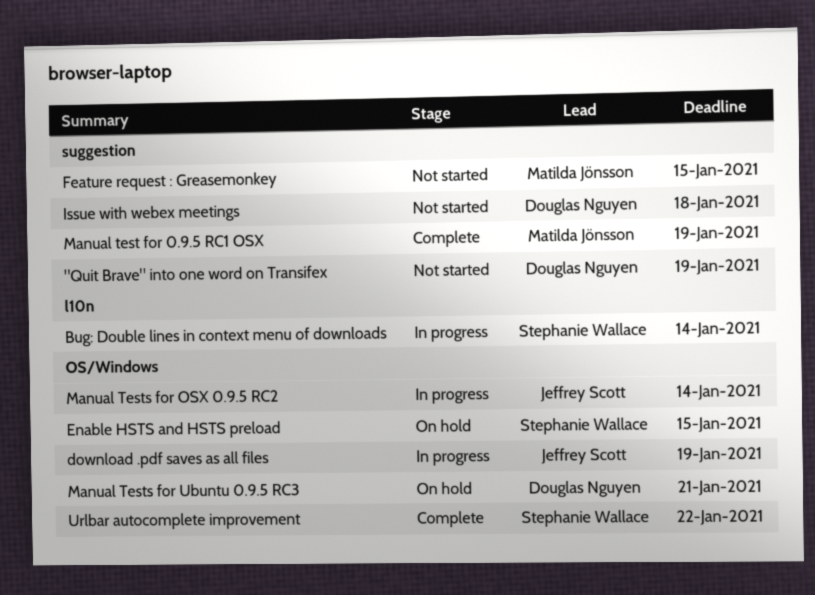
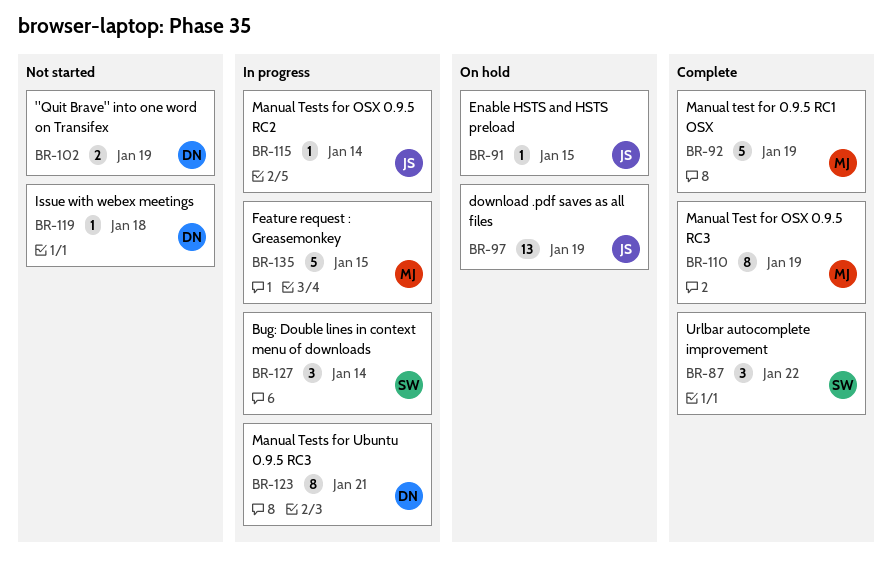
download .pdf saves as all files, status: In progress -> On hold
Enable HSTS and HSTS preload, owner: Stephanie Wallace -> Jeffrey Scott
Feature request : Greasemonkey, status: Not started -> In progress
Manual Test for OSX 0.9.5 RC3: none -> present
Manual Tests for Ubuntu 0.9.5 RC3, status: On hold -> In progress

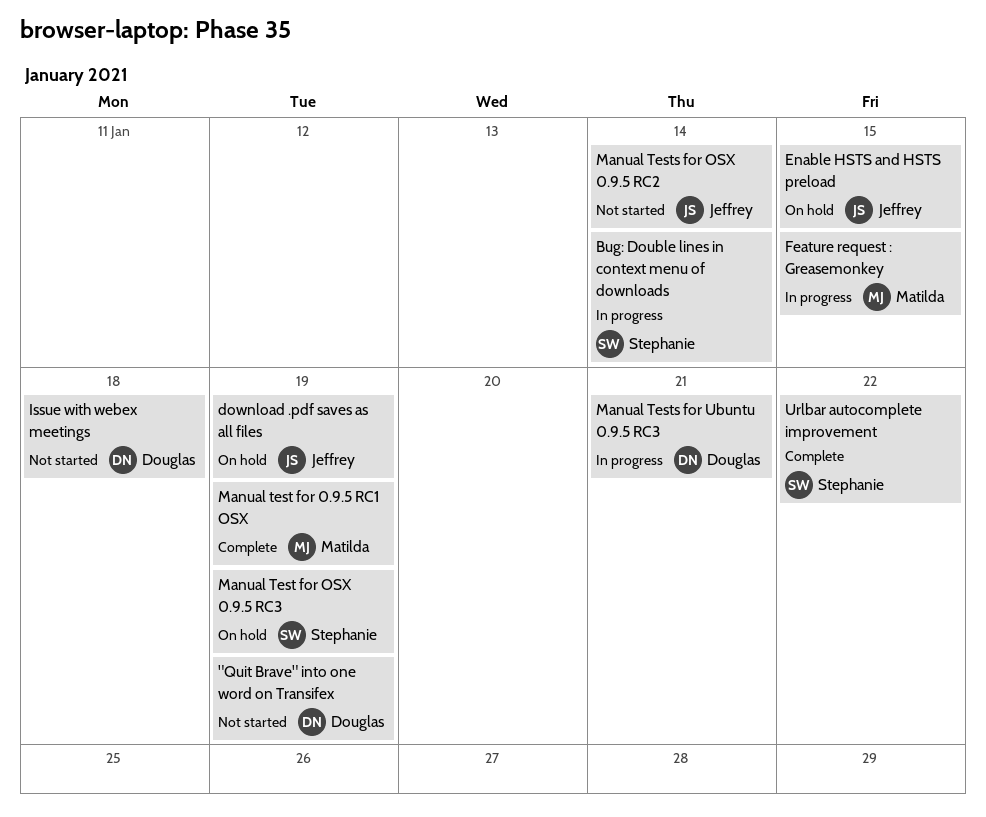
Manual Test for OSX 0.9.5 RC3, status: Complete -> On hold
Manual Test for OSX 0.9.5 RC3, owner: Matilda -> Stephanie
Manual Tests for OSX 0.9.5 RC2, status: In progress -> Not started

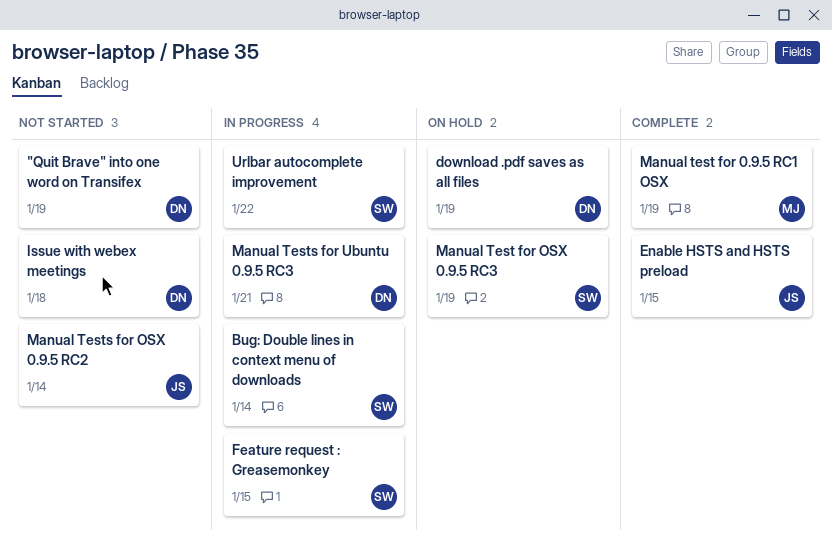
download .pdf saves as all files, owner: Jeffrey -> Douglas
Enable HSTS and HSTS preload, status: On hold -> Complete
Feature request : Greasemonkey, owner: Matilda -> Stephanie
Urlbar autocomplete improvement, status: Complete -> In progress

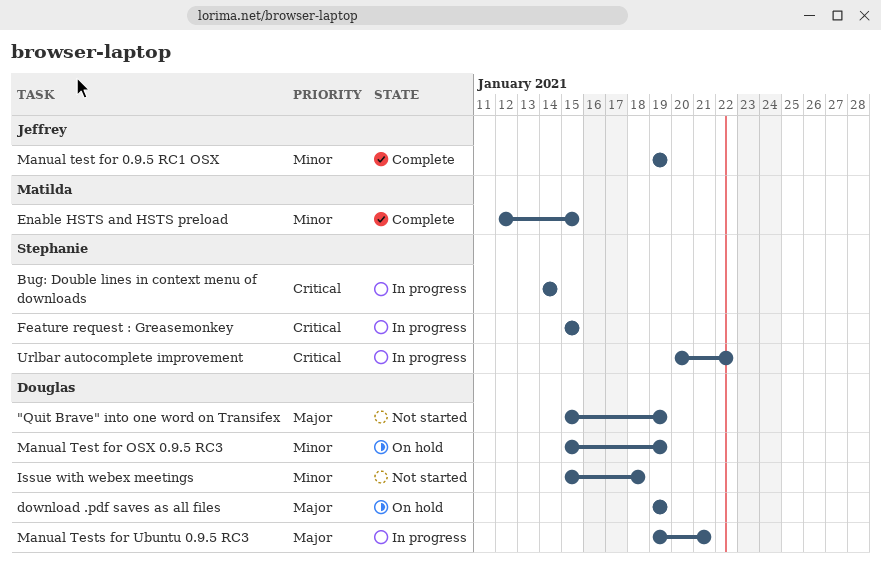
Enable HSTS and HSTS preload, owner: Jeffrey -> Matilda
Manual test for 0.9.5 RC1 OSX, owner: Matilda -> Jeffrey
Manual Test for OSX 0.9.5 RC3, owner: Stephanie -> Douglas
Manual Tests for OSX 0.9.5 RC2: present -> none

